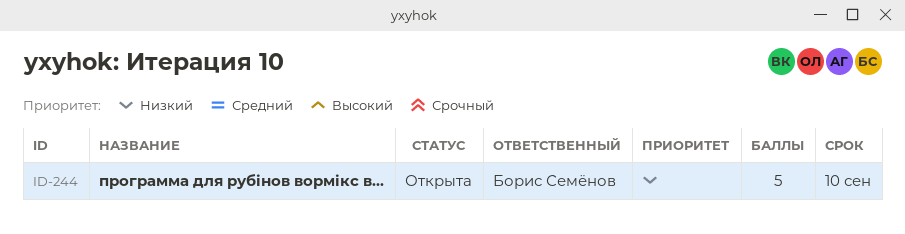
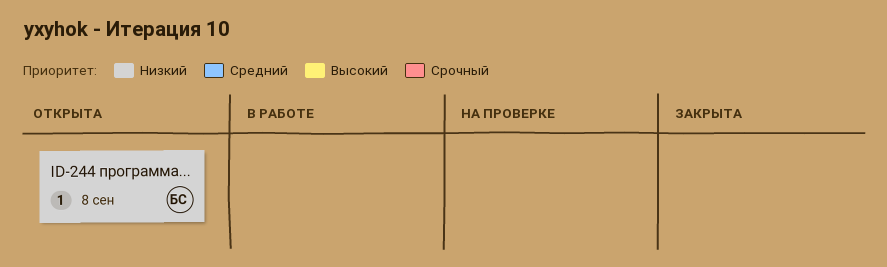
ID-244, estimate: 5 -> 1
ID-244, due: Sep 10 -> Sep 8

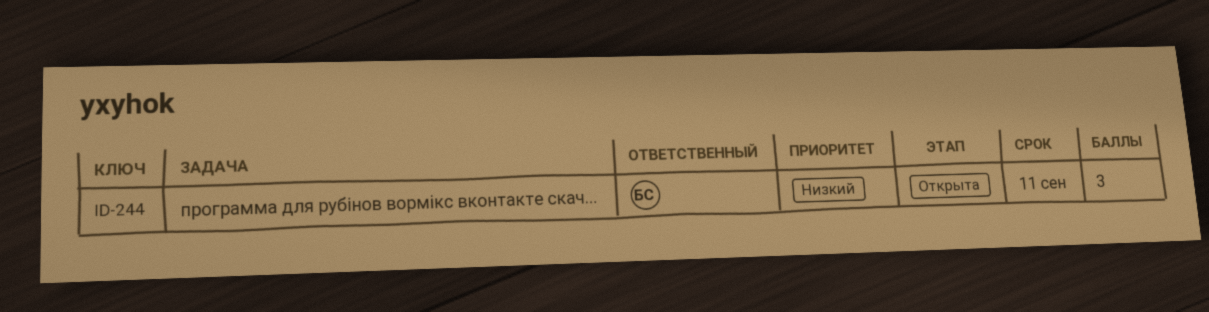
ID-244, estimate: 1 -> 3
ID-244, due: Sep 8 -> Sep 11

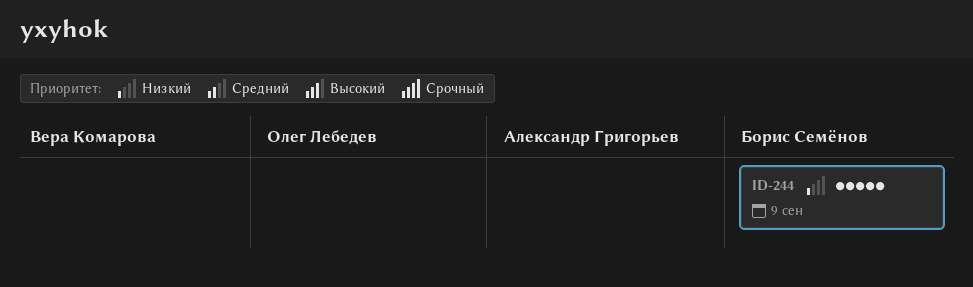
ID-244, estimate: 3 -> 5
ID-244, due: Sep 11 -> Sep 9

